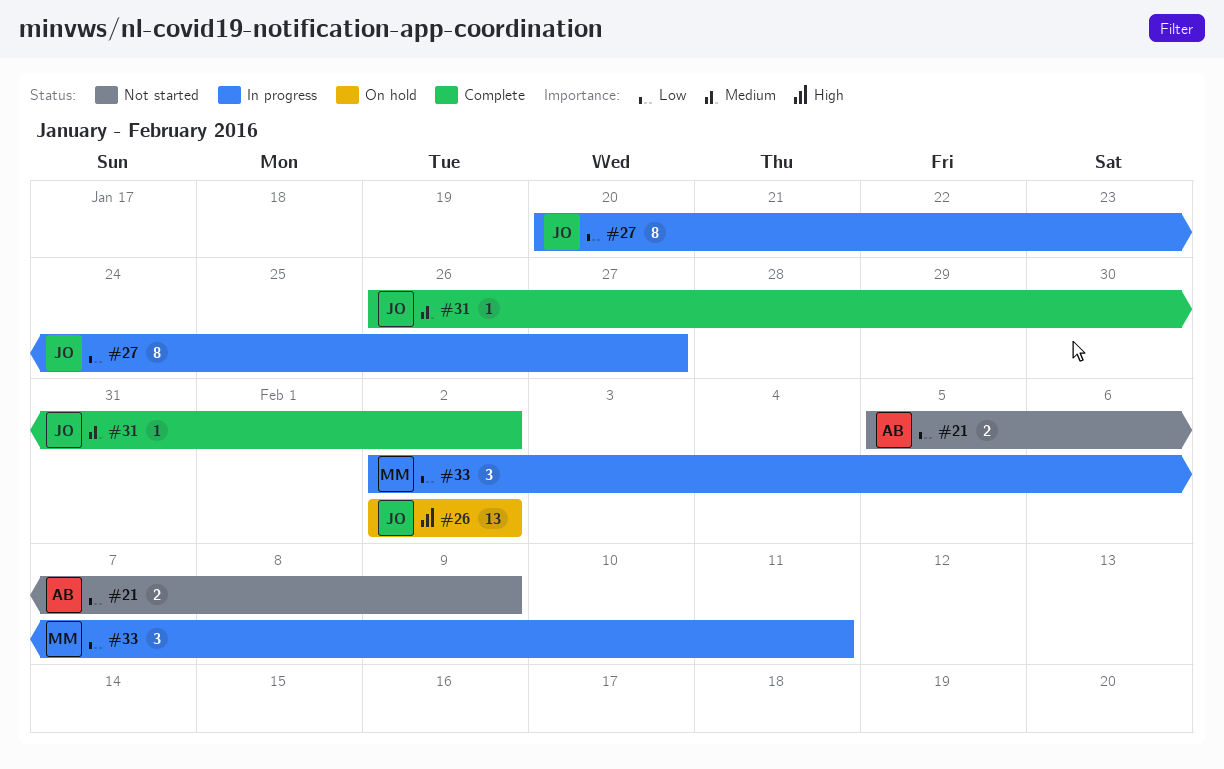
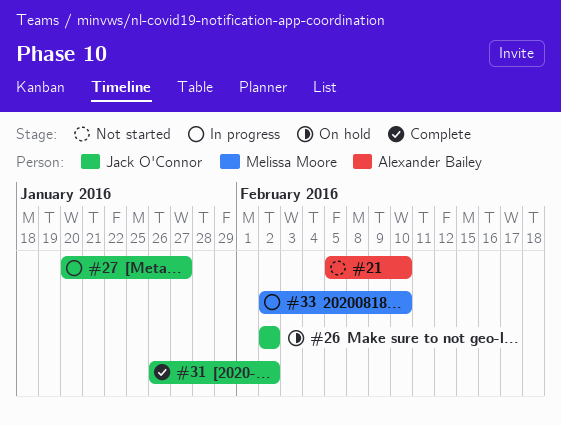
#21, due: Feb 9 -> Feb 10
#33, due: Feb 11 -> Feb 10

